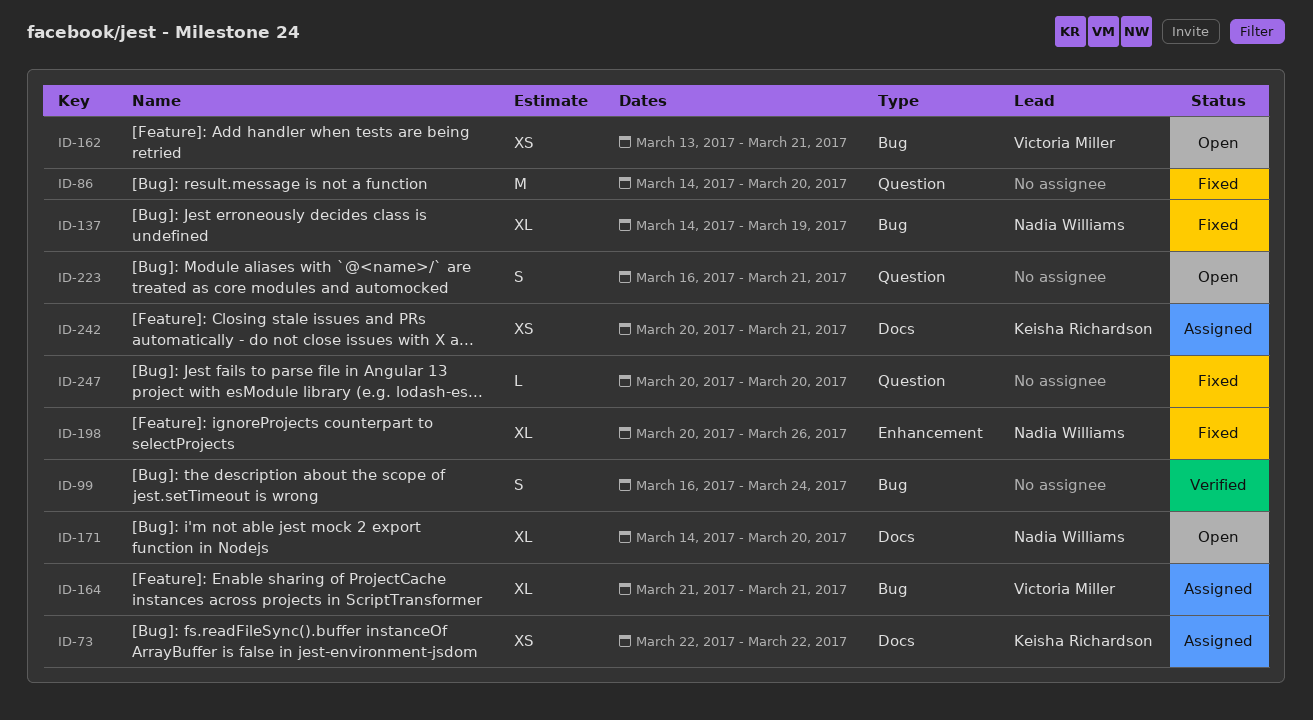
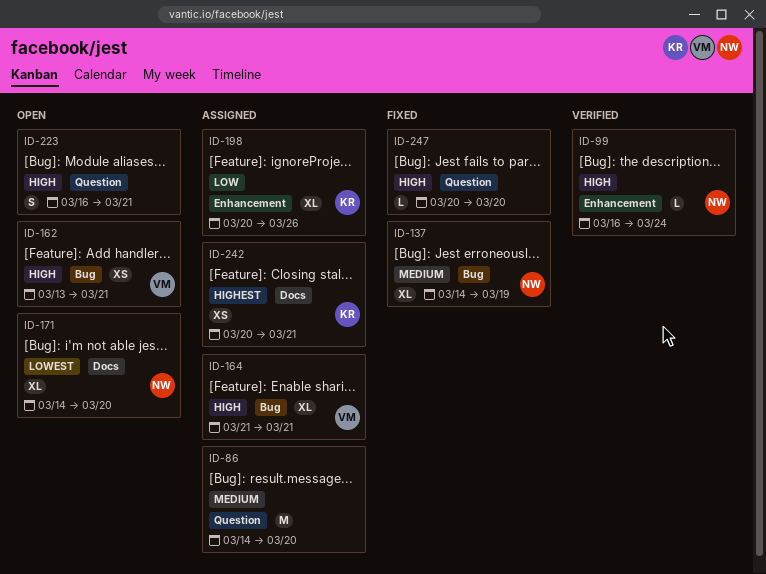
ID-73: present -> none
ID-86, status: Fixed -> Assigned
ID-99, owner: none -> Nadia Williams
ID-99, label: Bug -> Enhancement
ID-99, estimate: S -> L
ID-198, status: Fixed -> Assigned
ID-198, owner: Nadia Williams -> Keisha Richardson

